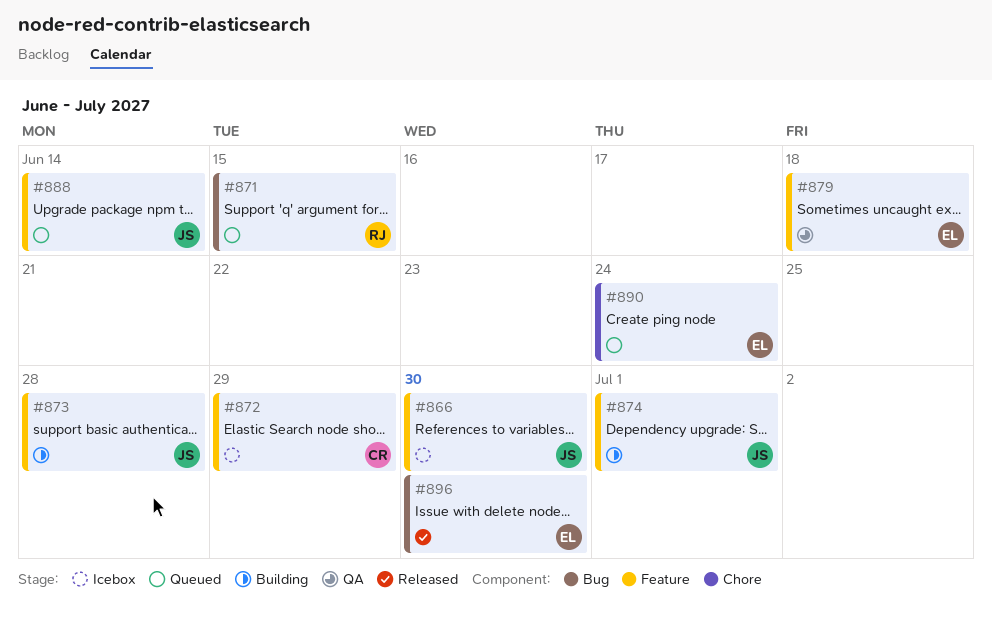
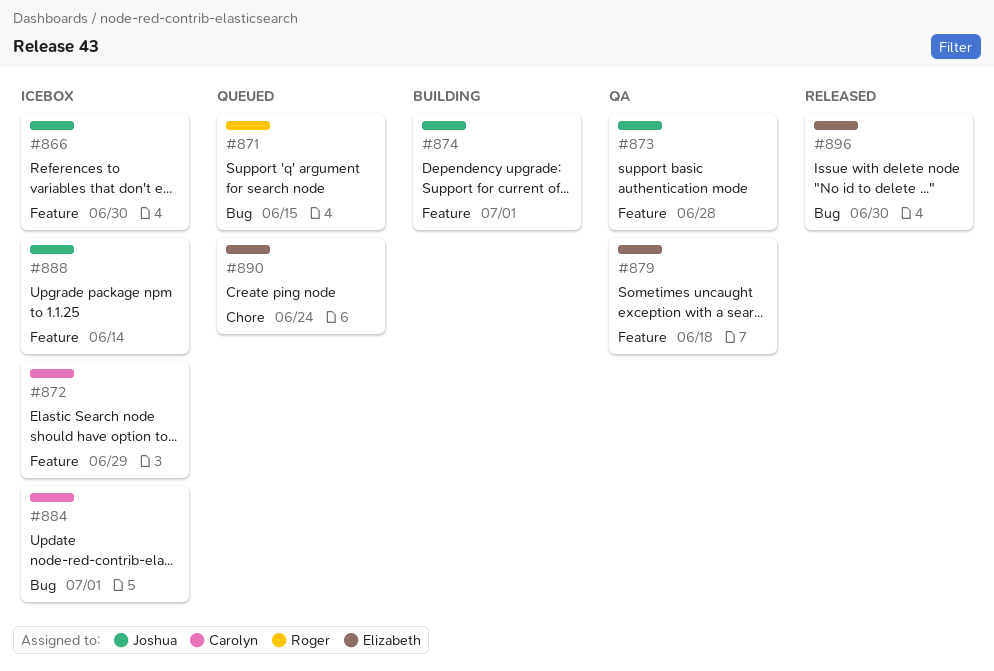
#873, status: Building -> QA
#884: none -> present
#888, status: Queued -> Icebox

